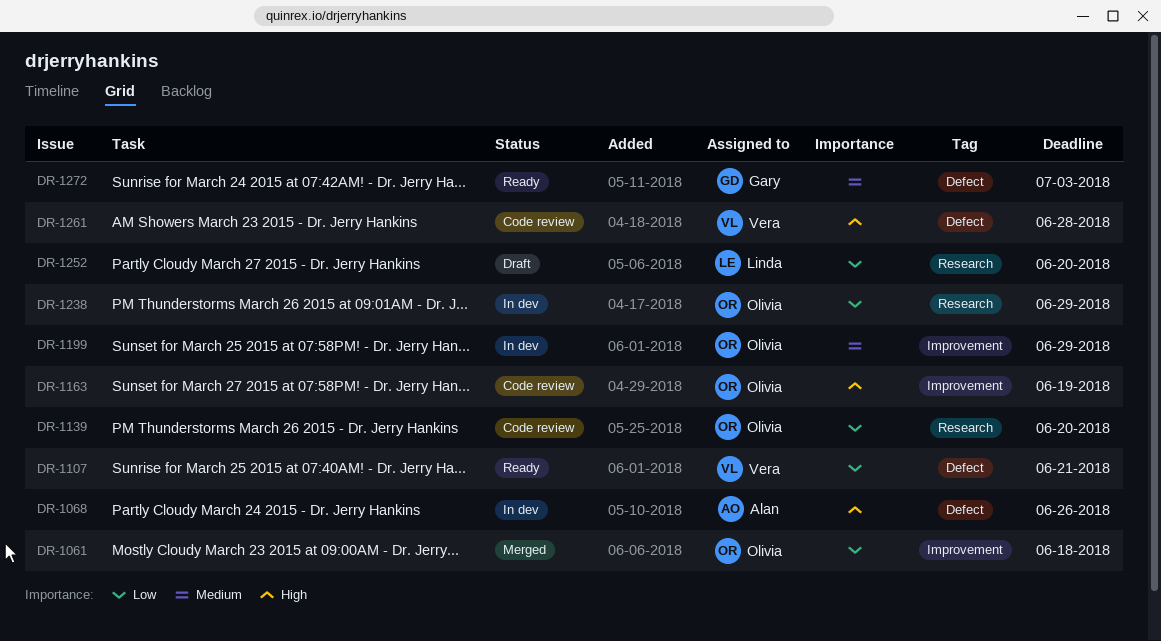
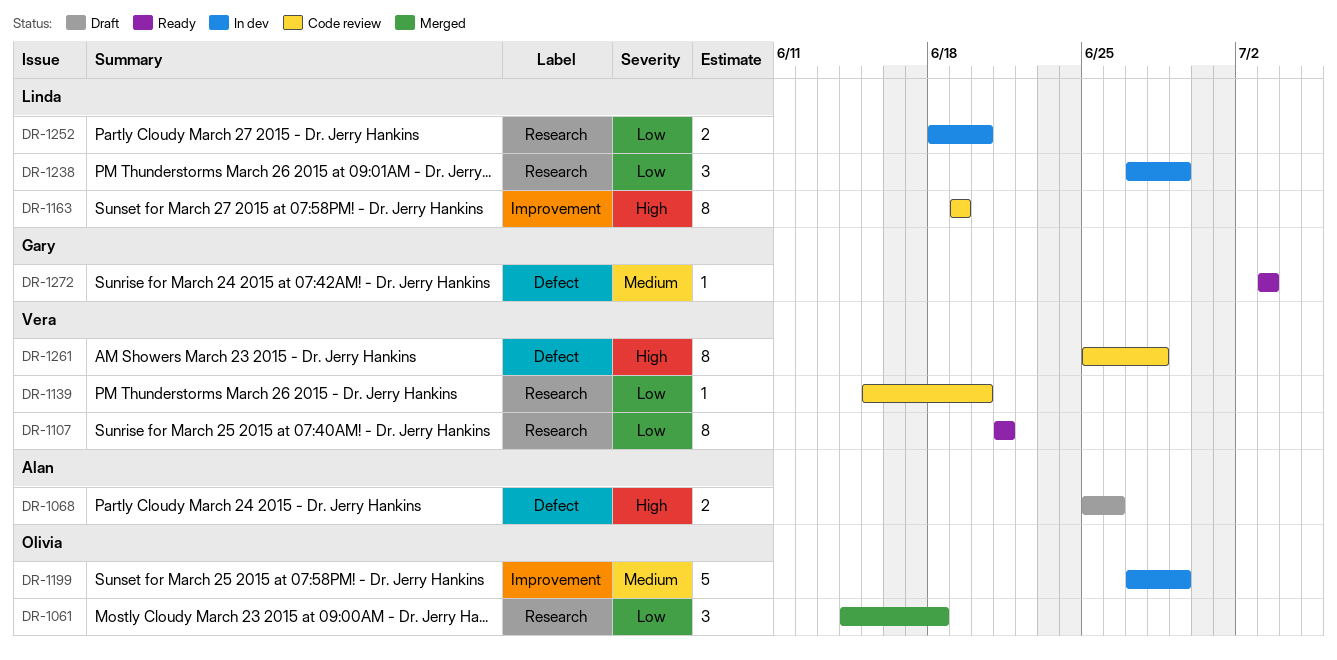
DR-1061, label: Improvement -> Research
DR-1068, status: In dev -> Draft
DR-1107, label: Defect -> Research
DR-1139, owner: Olivia -> Vera
DR-1163, owner: Olivia -> Linda
DR-1238, owner: Olivia -> Linda
DR-1252, status: Draft -> In dev

